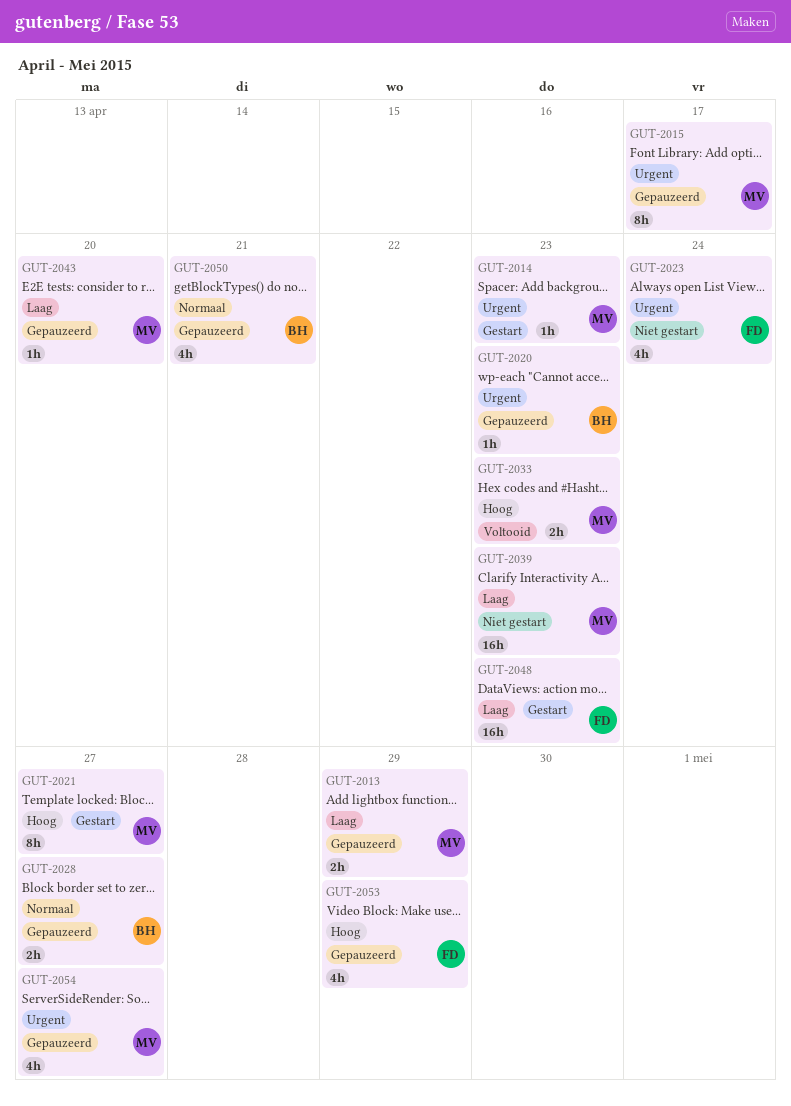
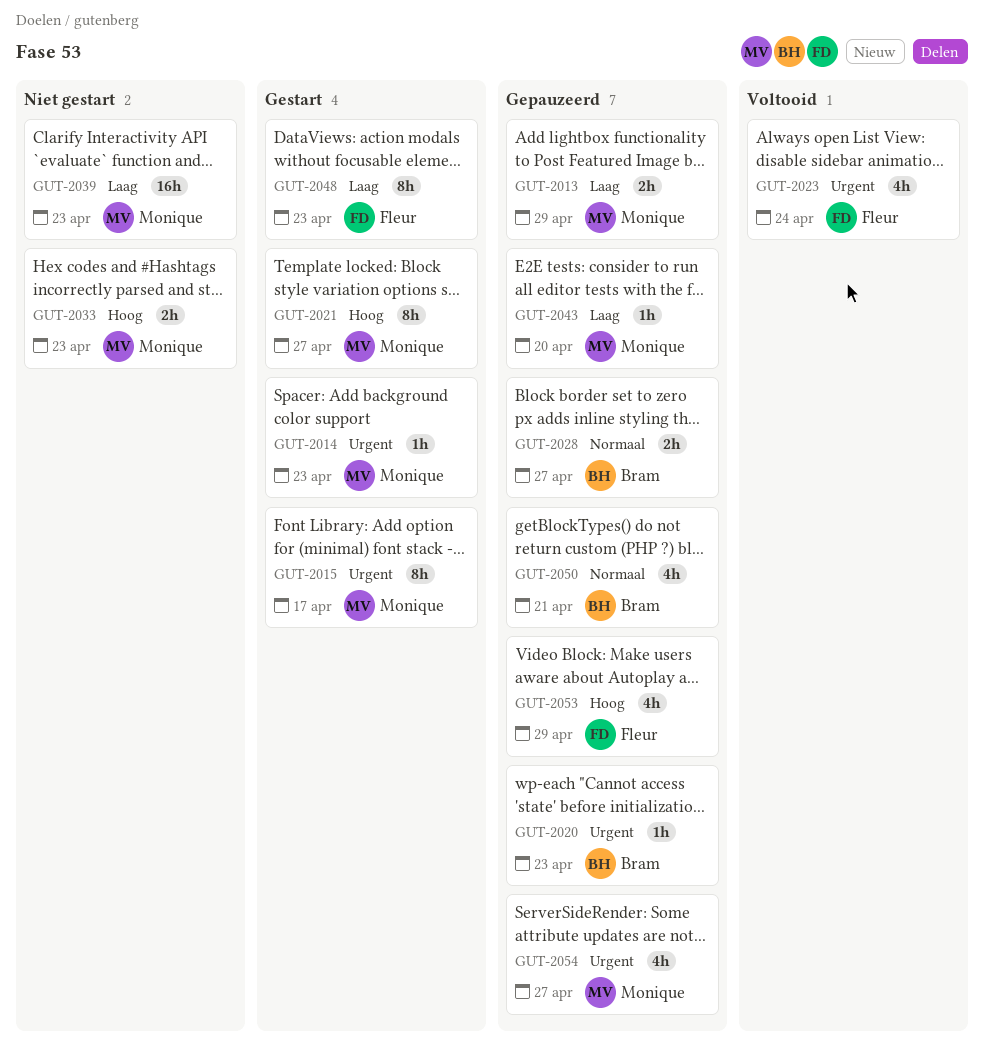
GUT-2015, status: Gepauzeerd -> Gestart
GUT-2023, status: Niet gestart -> Voltooid
GUT-2033, status: Voltooid -> Niet gestart
GUT-2048, estimate: 16h -> 8h

